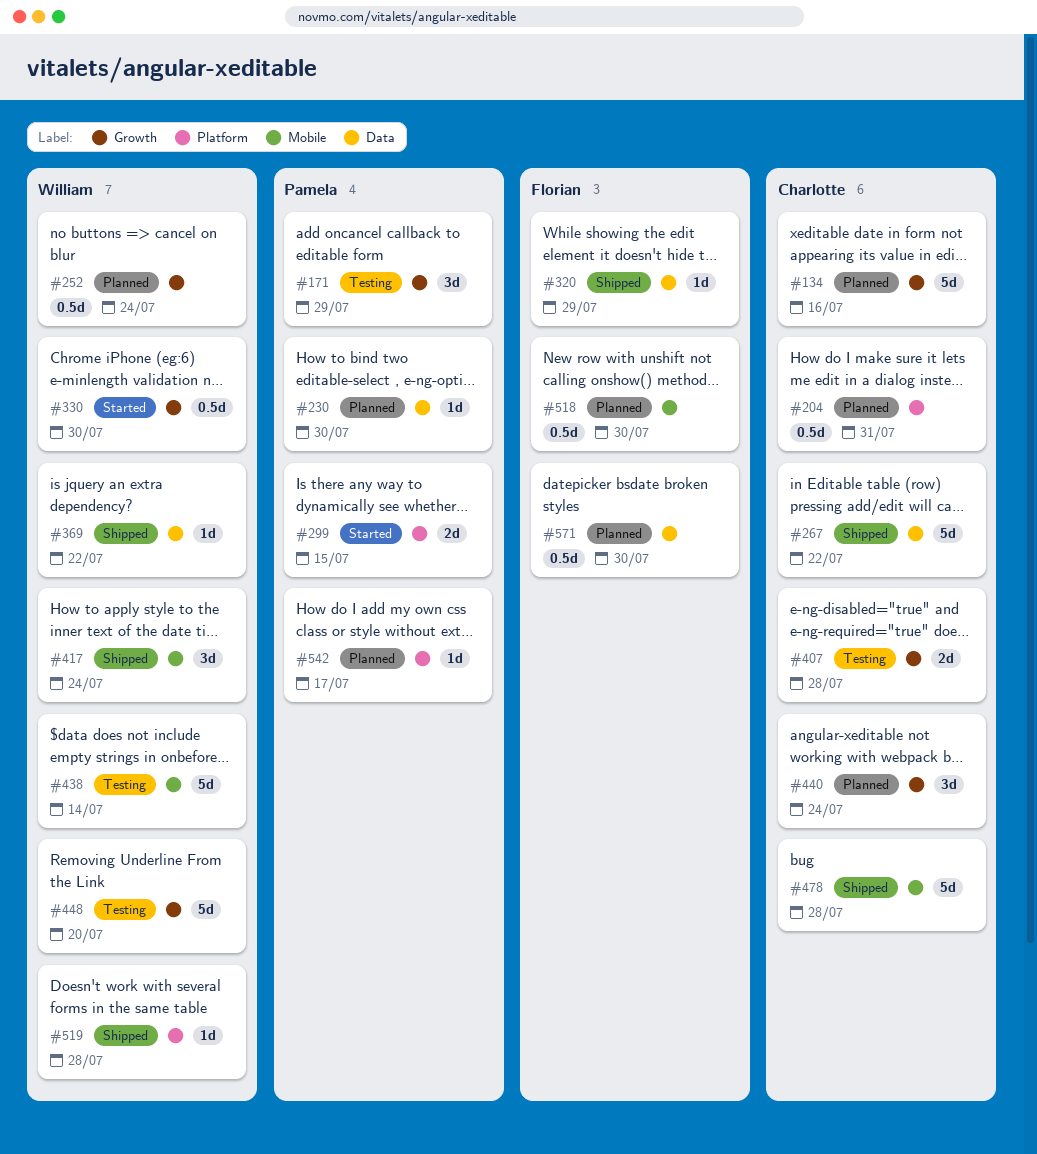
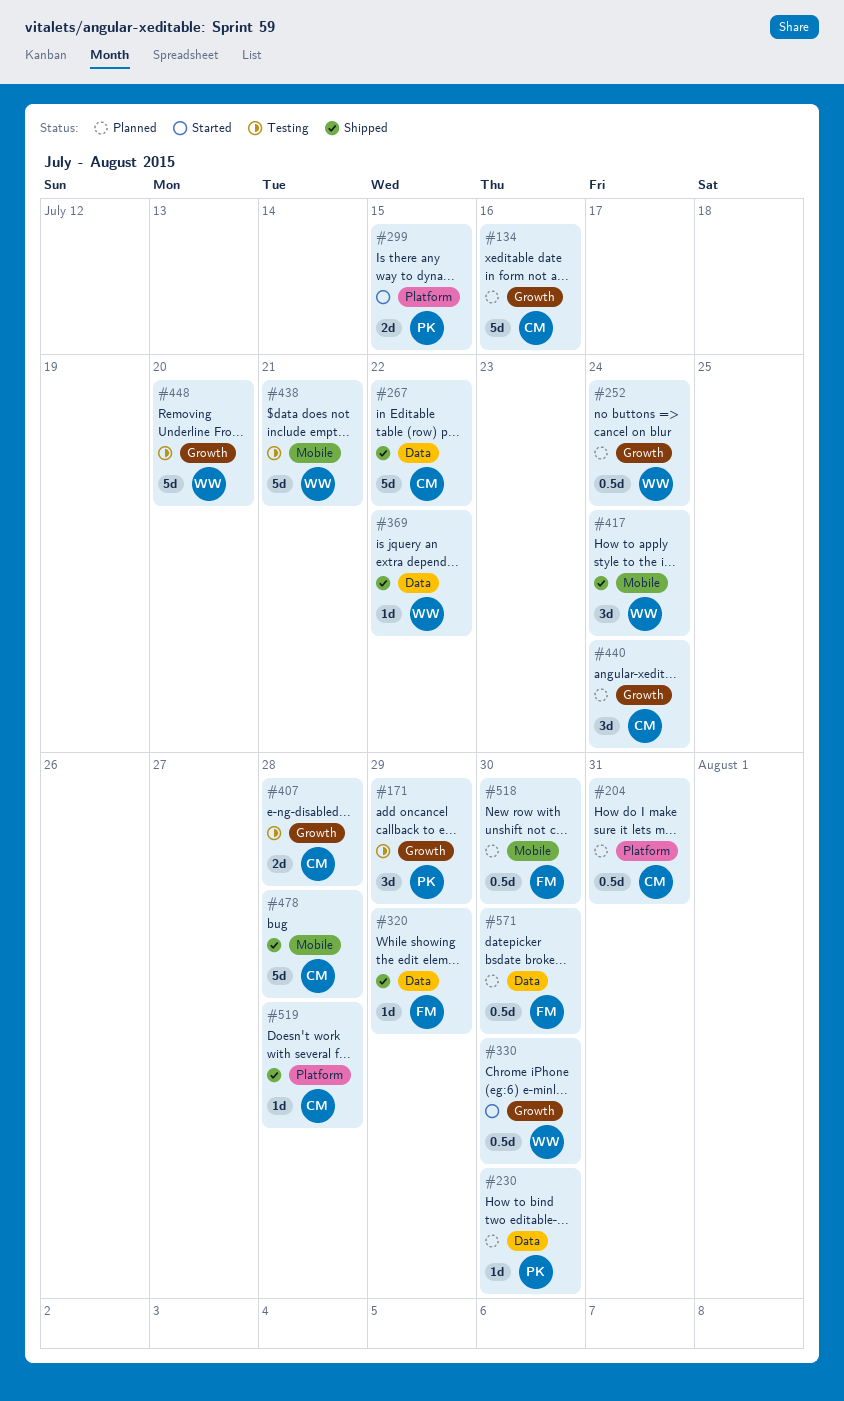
#438, due: Jul 14 -> Jul 21
#519, owner: William -> Charlotte
#542: present -> none

